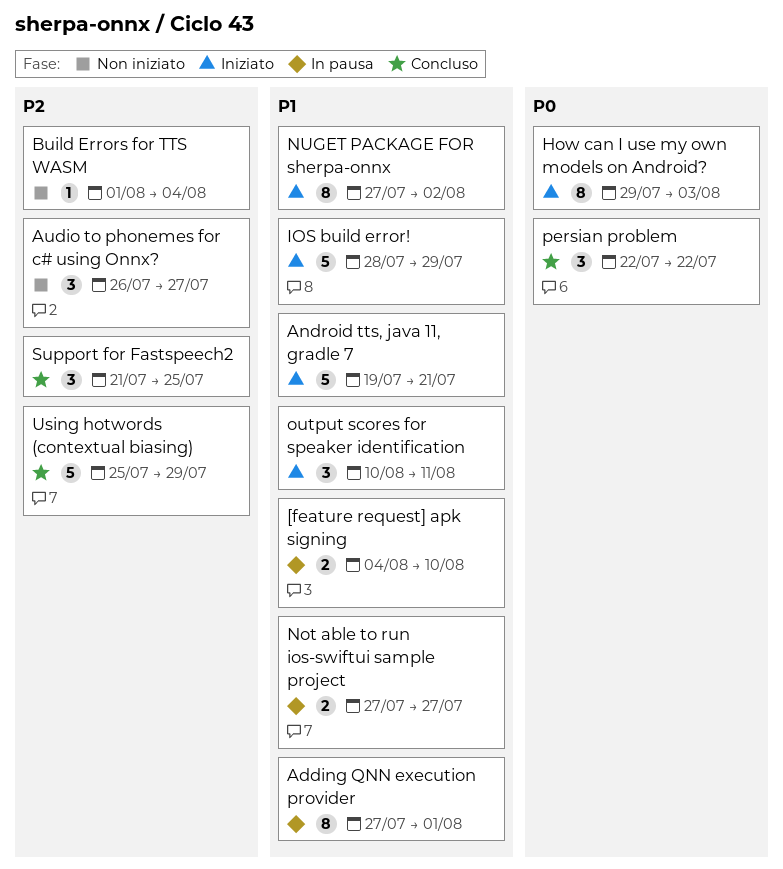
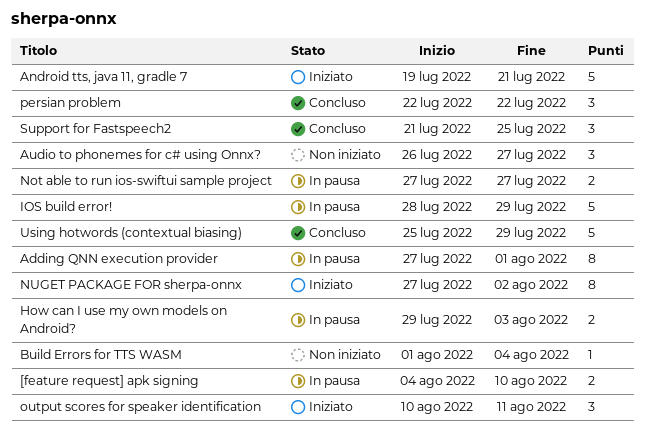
How can I use my own models on Android?, status: Iniziato -> In pausa
How can I use my own models on Android?, estimate: 8 -> 2
IOS build error!, status: Iniziato -> In pausa

